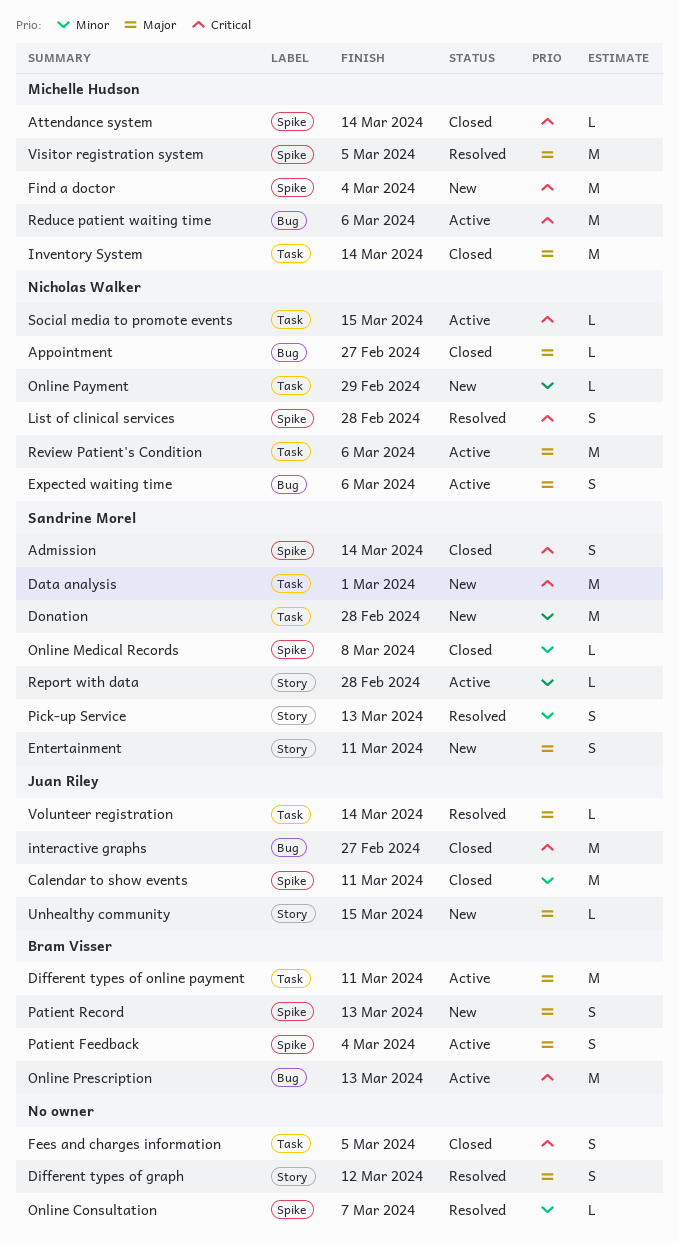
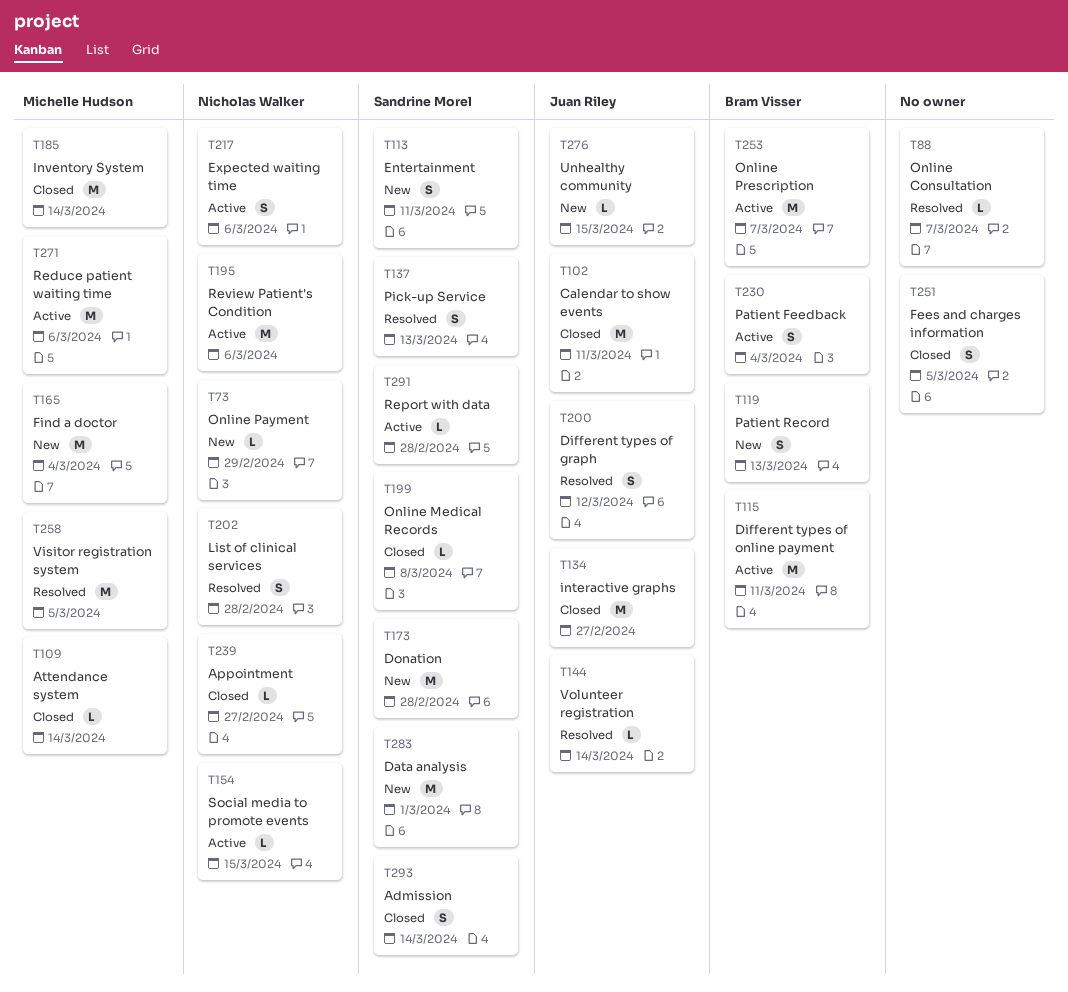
Different types of graph, owner: none -> Juan Riley
Online Prescription, due: Mar 13 -> Mar 7

